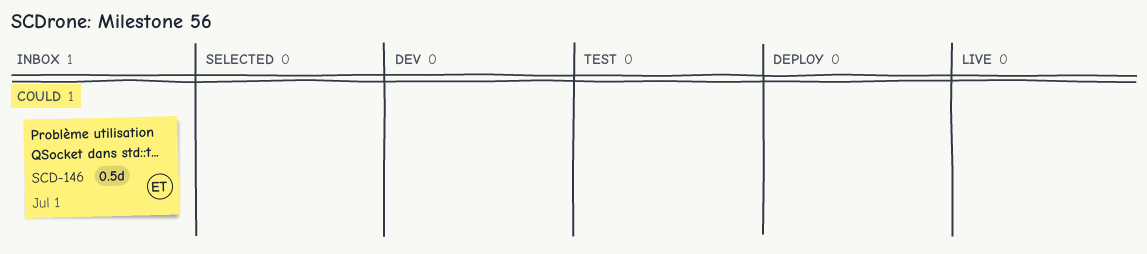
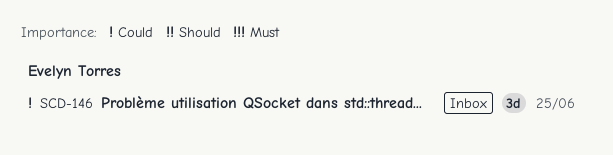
SCD-146, estimate: 0.5d -> 3d
SCD-146, due: Jul 1 -> Jun 25

